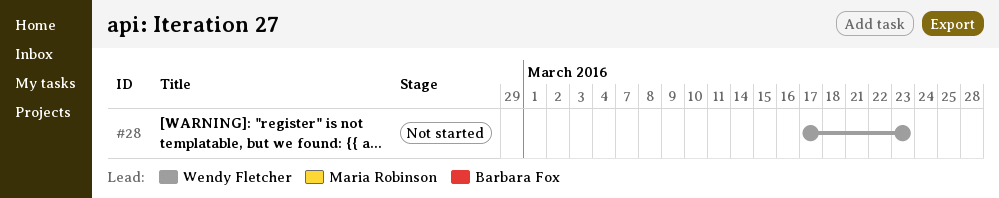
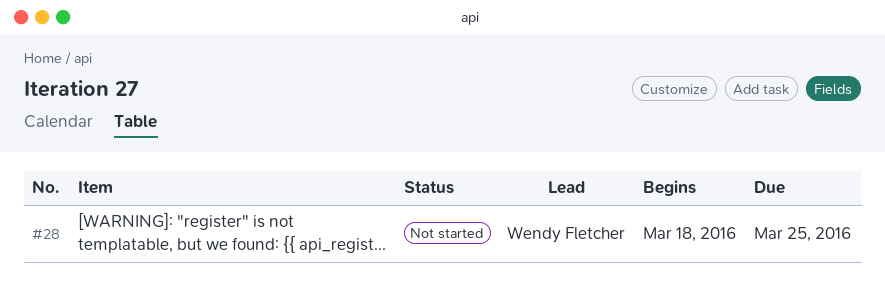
#28, start: Mar 17 -> Mar 18
#28, due: Mar 23 -> Mar 25

